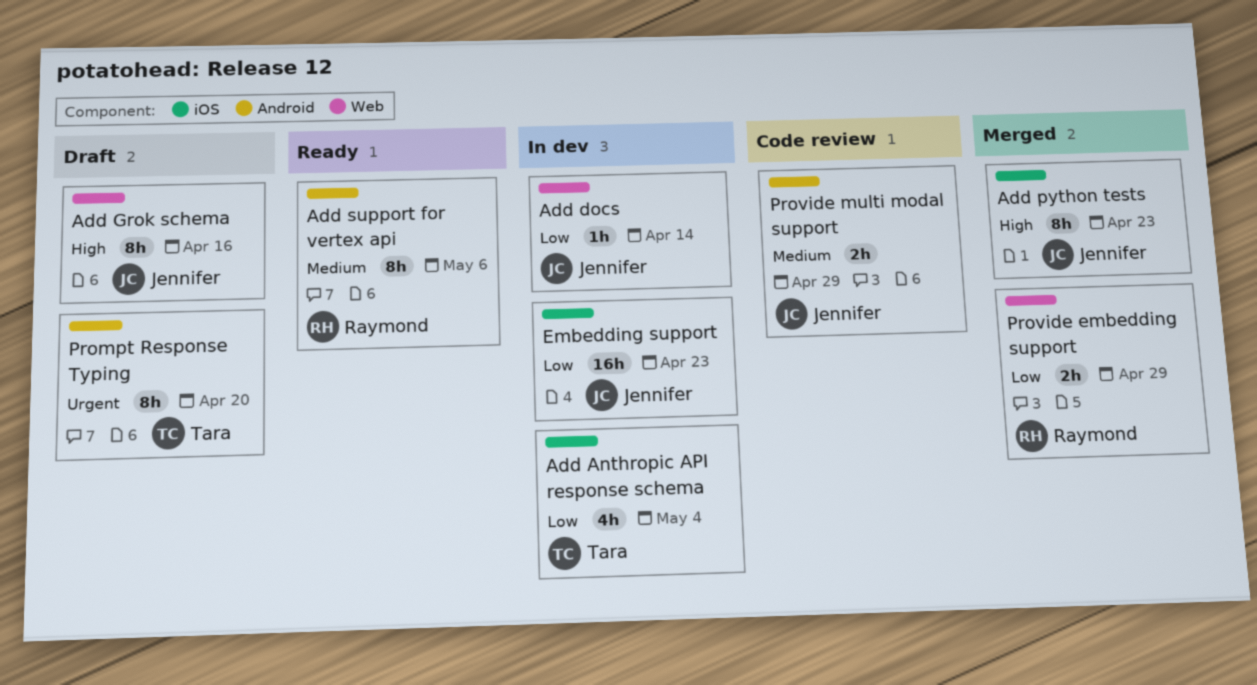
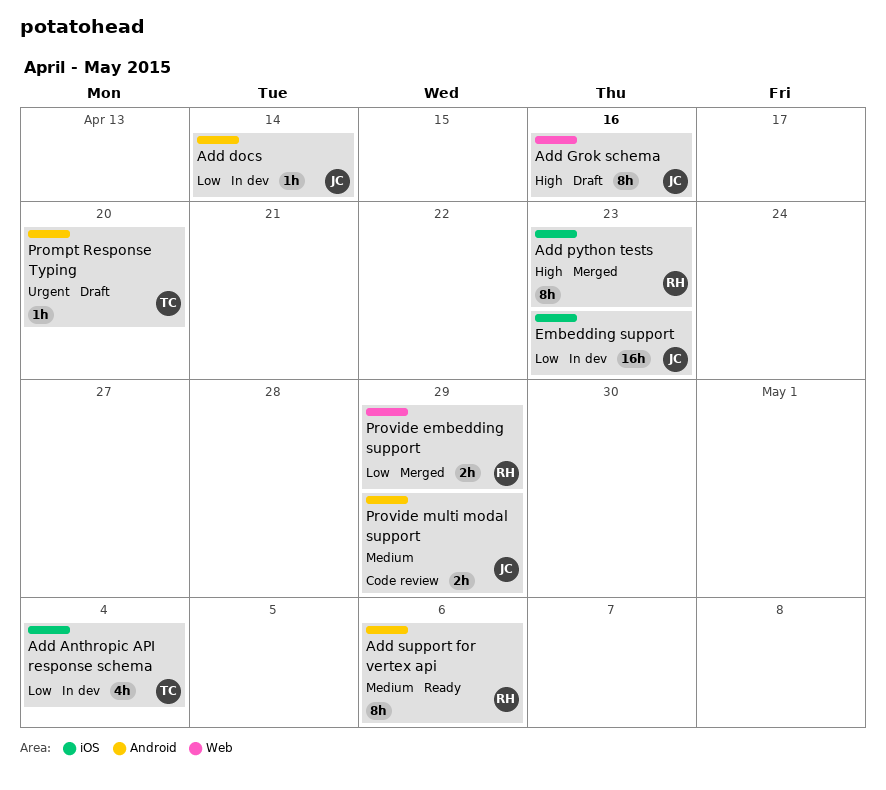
Add docs, label: Web -> Android
Add python tests, owner: Jennifer -> Raymond
Prompt Response Typing, estimate: 8h -> 1h

